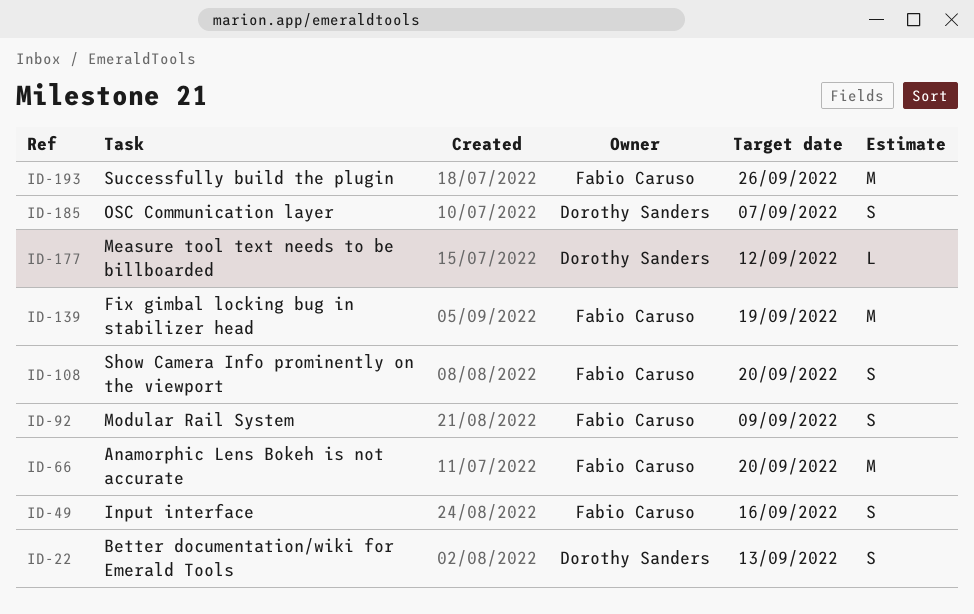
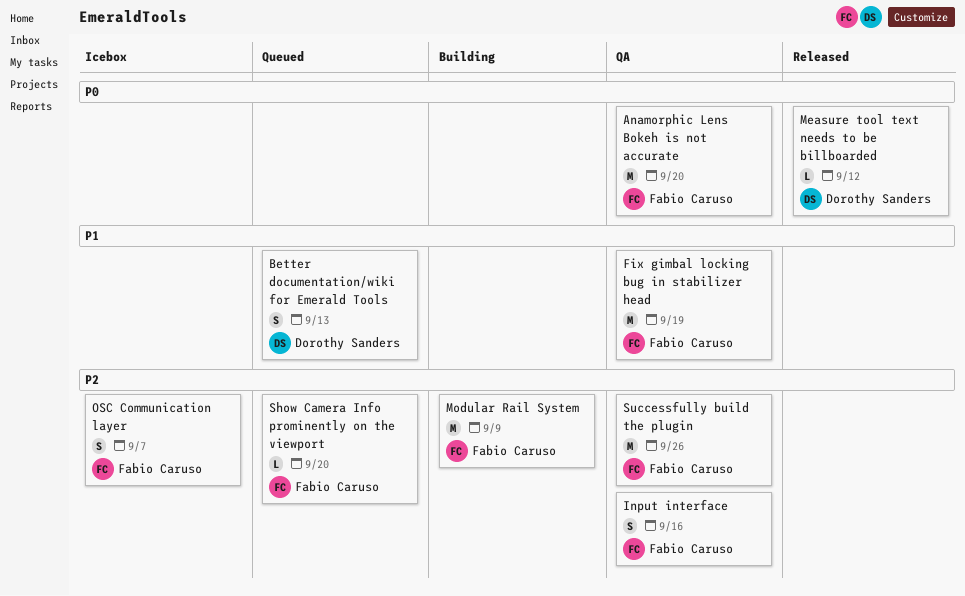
Modular Rail System, estimate: S -> M
OSC Communication layer, owner: Dorothy Sanders -> Fabio Caruso
Show Camera Info prominently on the viewport, estimate: S -> L

